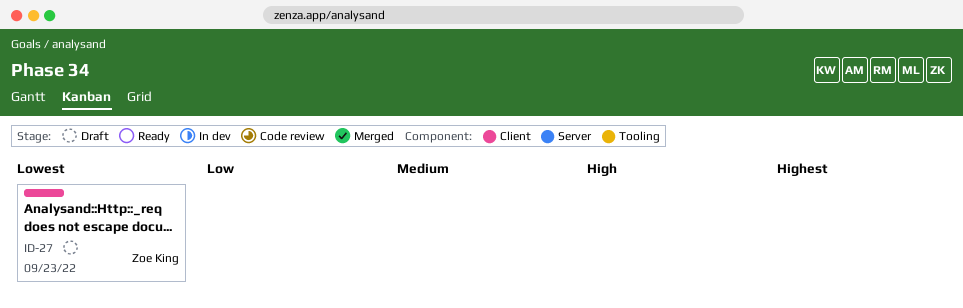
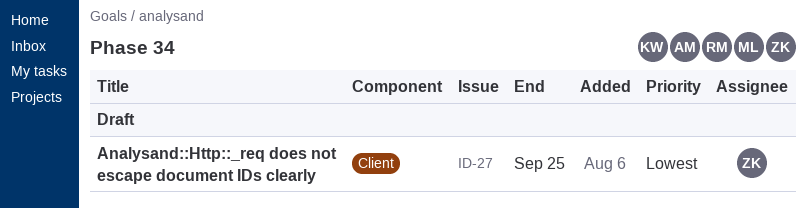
ID-27, due: Sep 23 -> Sep 25

